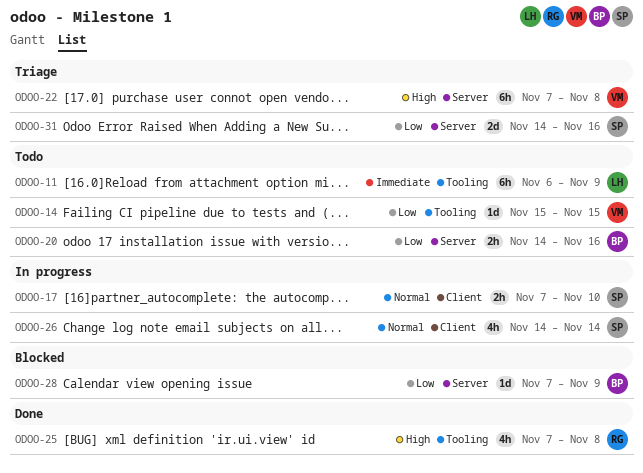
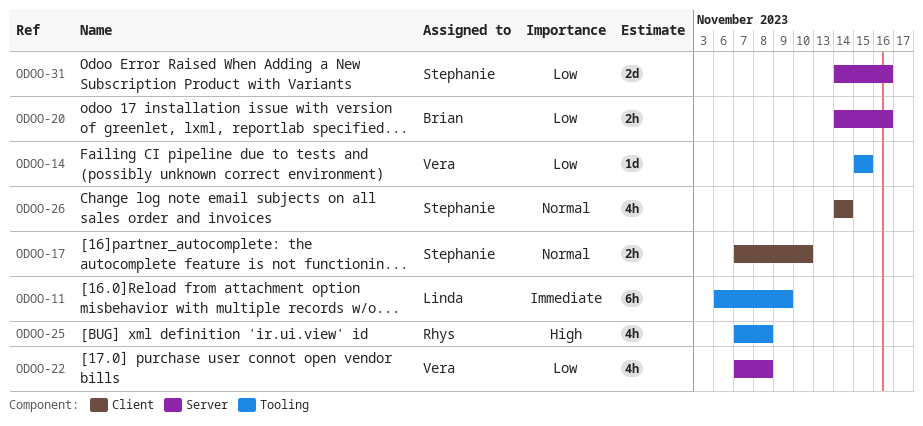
ODOO-22, priority: High -> Low
ODOO-22, estimate: 6h -> 4h
ODOO-28: present -> none

